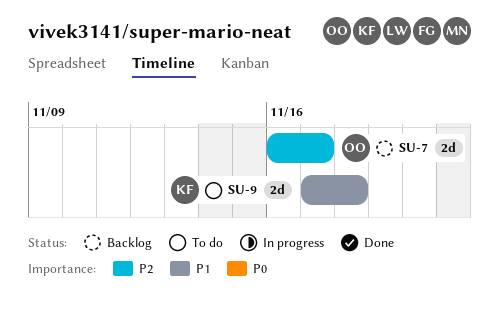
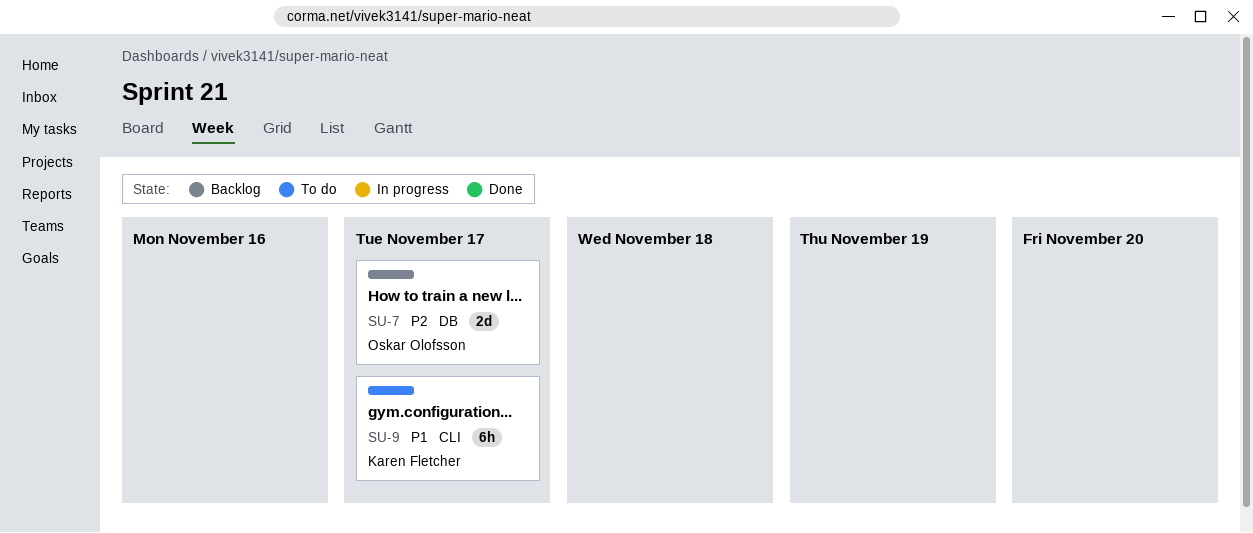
SU-9, estimate: 2d -> 6h
SU-9, due: Nov 18 -> Nov 17

